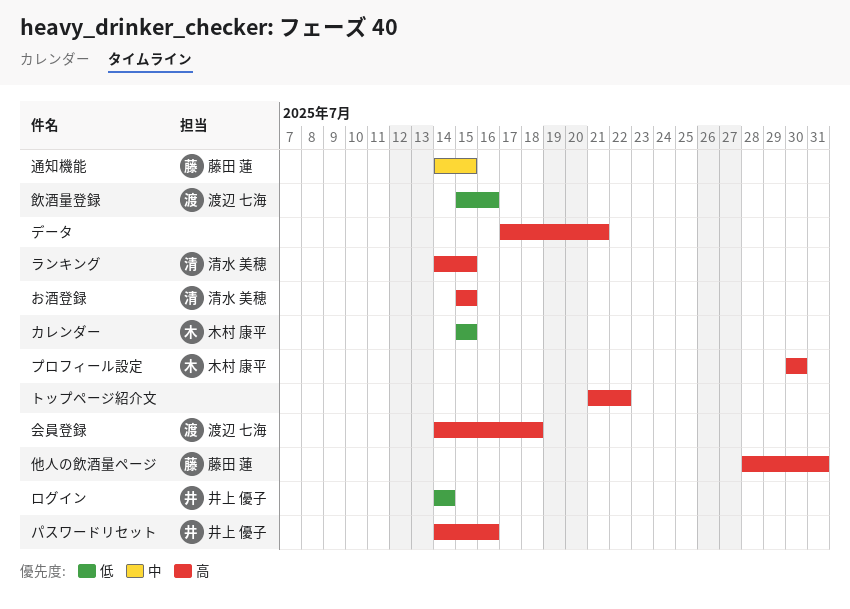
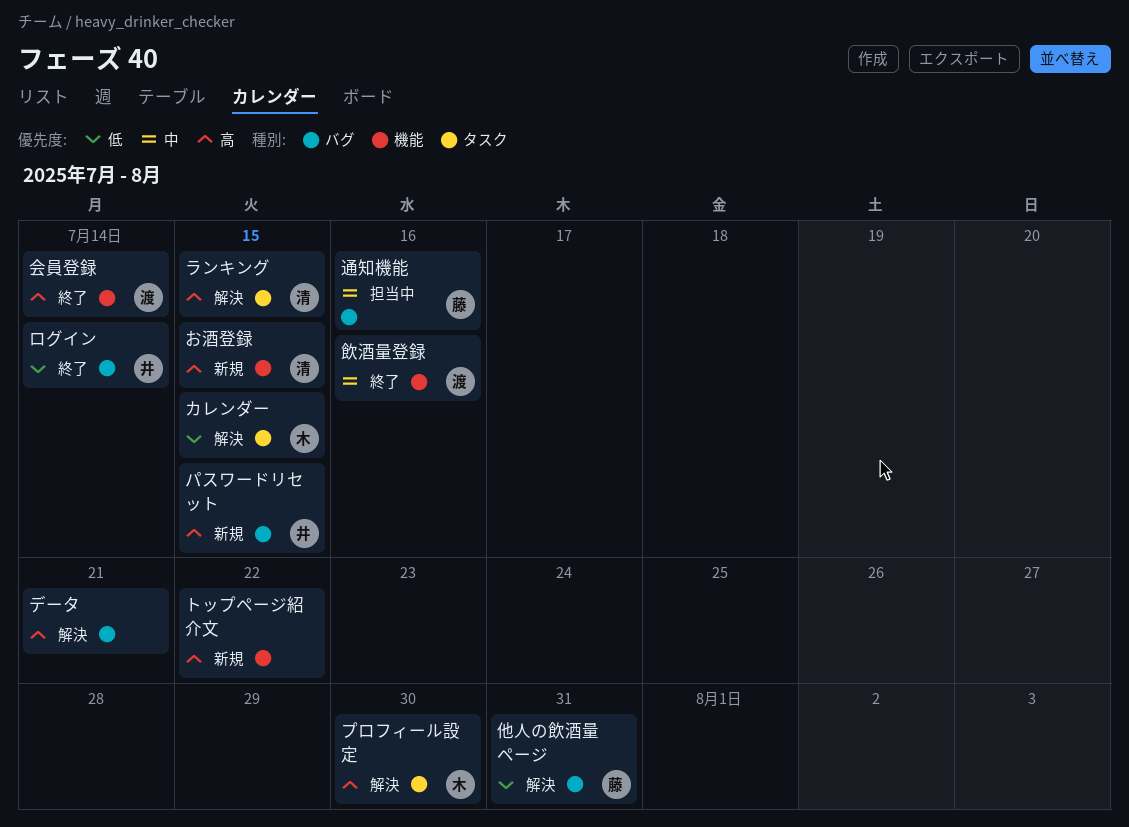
パスワードリセット, due: Jul 16 -> Jul 15
他人の飲酒量ページ, priority: 高 -> 低
会員登録, due: Jul 18 -> Jul 14
通知機能, due: Jul 15 -> Jul 16
飲酒量登録, priority: 低 -> 中

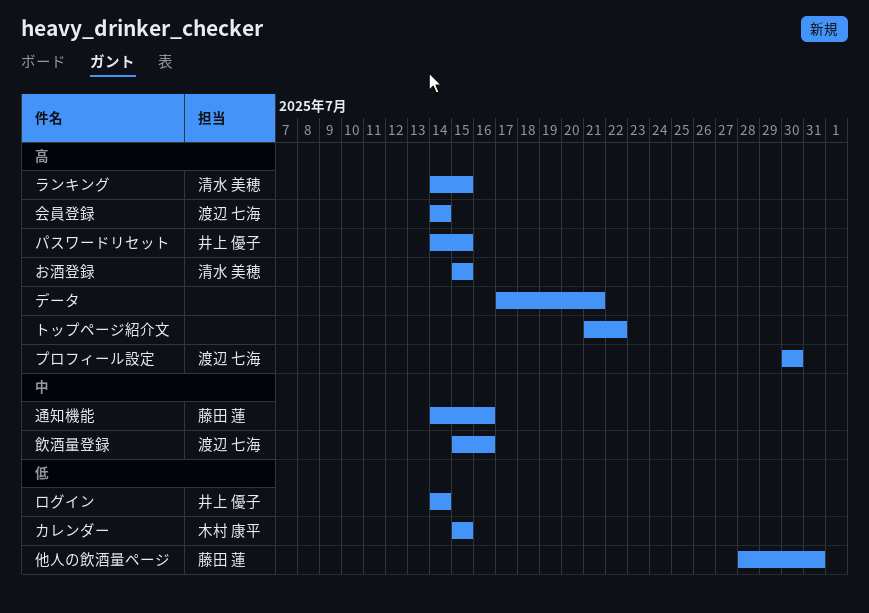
プロフィール設定, owner: 木村 康平 -> 渡辺 七海

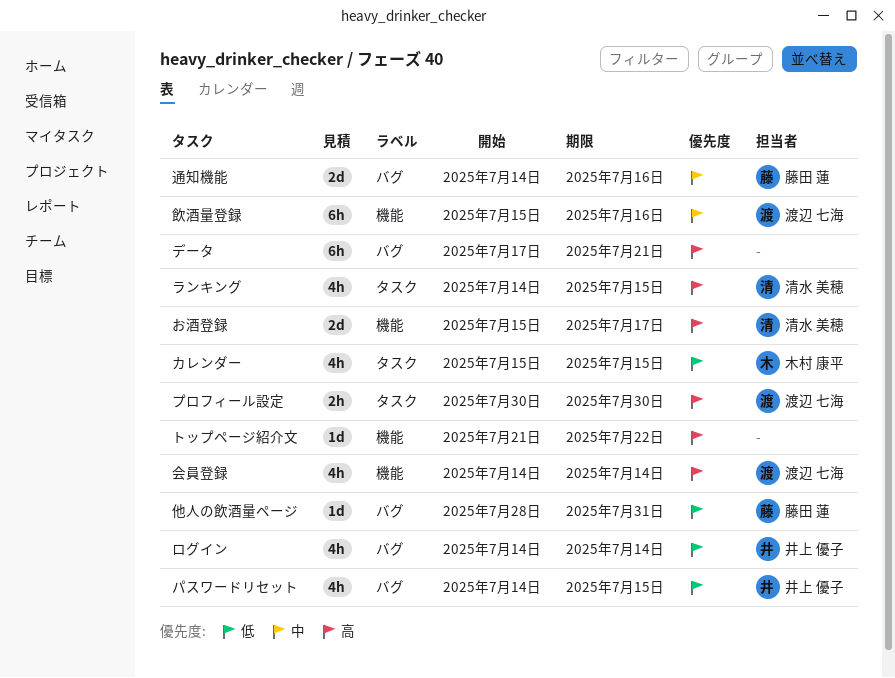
お酒登録, due: Jul 15 -> Jul 17
パスワードリセット, priority: 高 -> 低

